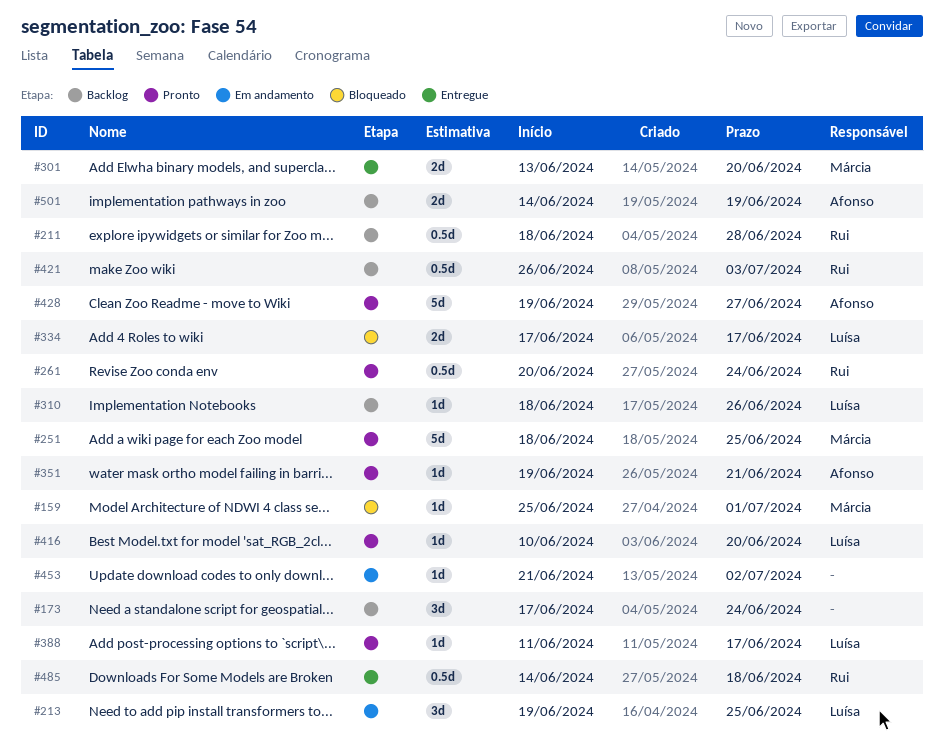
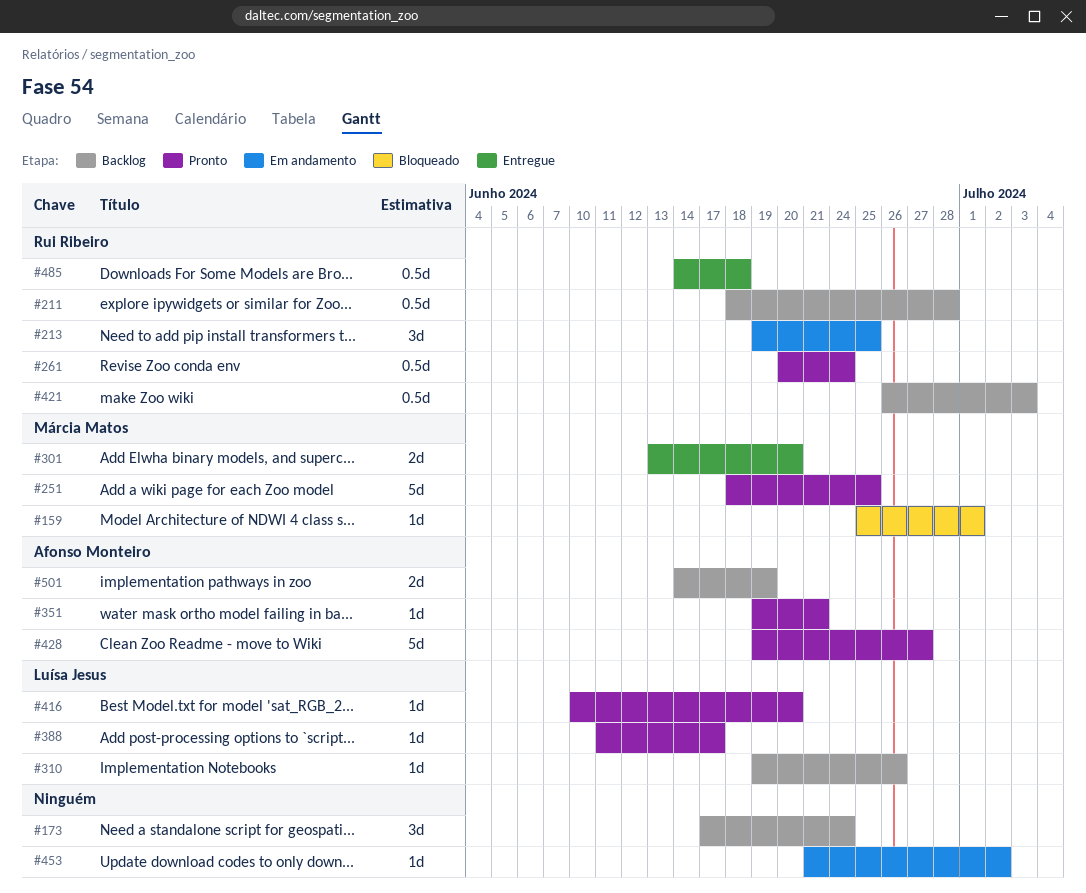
#213, owner: Luísa Jesus -> Rui Ribeiro
#310, start: Jun 18 -> Jun 19
#334: present -> none

